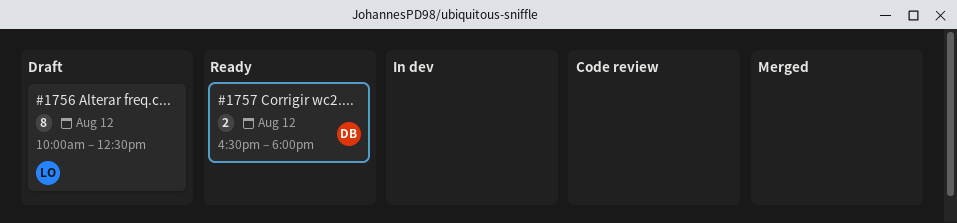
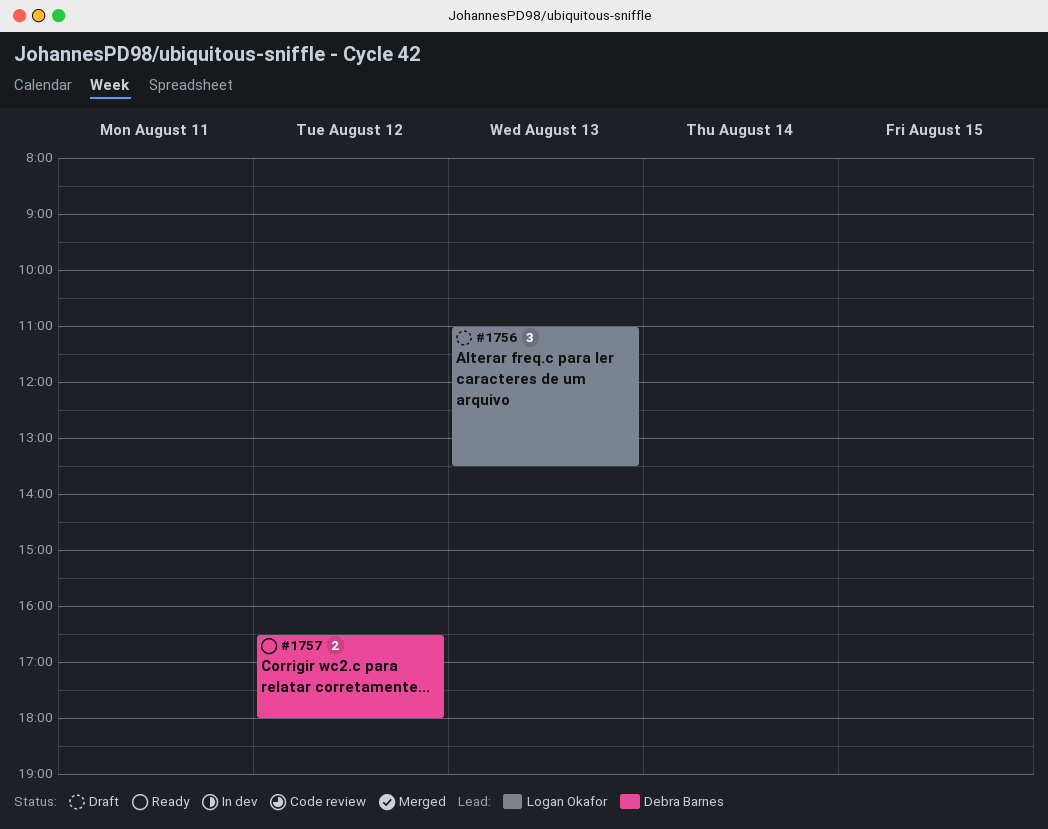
#1756, estimate: 8 -> 3
#1756, day: Aug 12 -> Aug 13
#1756, begins: 10:00 -> 11:00
#1756, ends: 12:30 -> 13:30

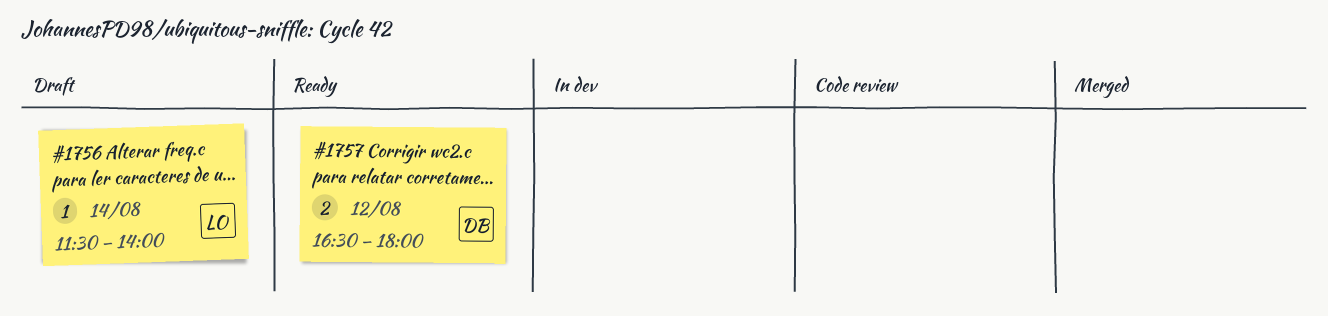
#1756, estimate: 3 -> 1
#1756, day: Aug 13 -> Aug 14
#1756, begins: 11:00 -> 11:30
#1756, ends: 13:30 -> 14:00

